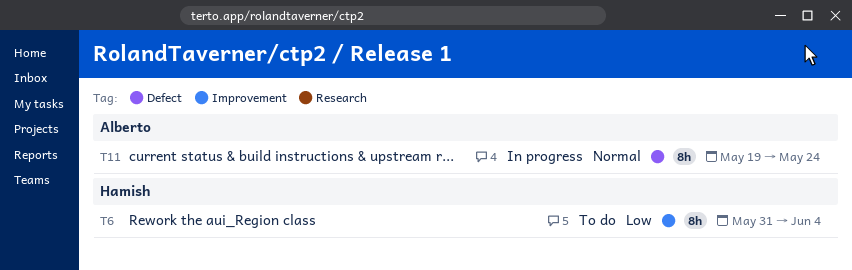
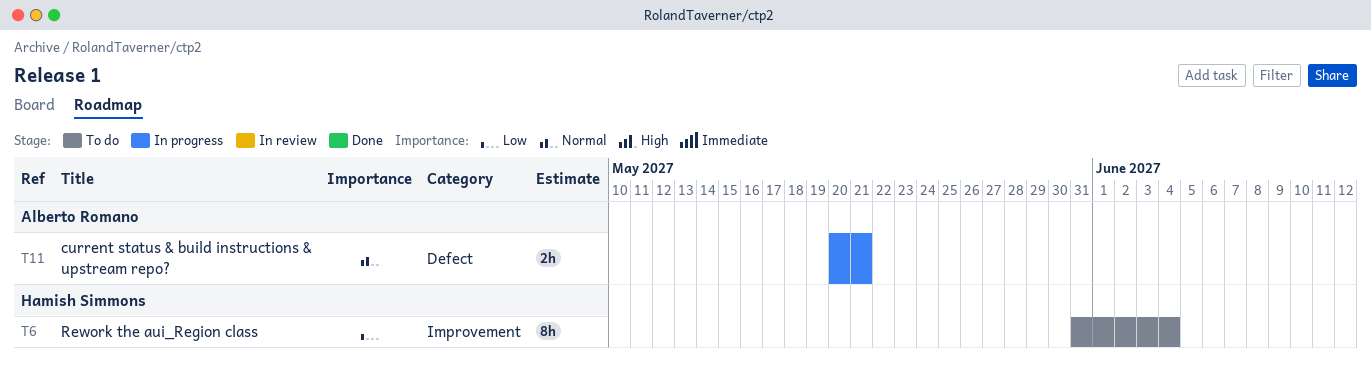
T11, estimate: 8h -> 2h
T11, start: May 19 -> May 20
T11, due: May 24 -> May 21

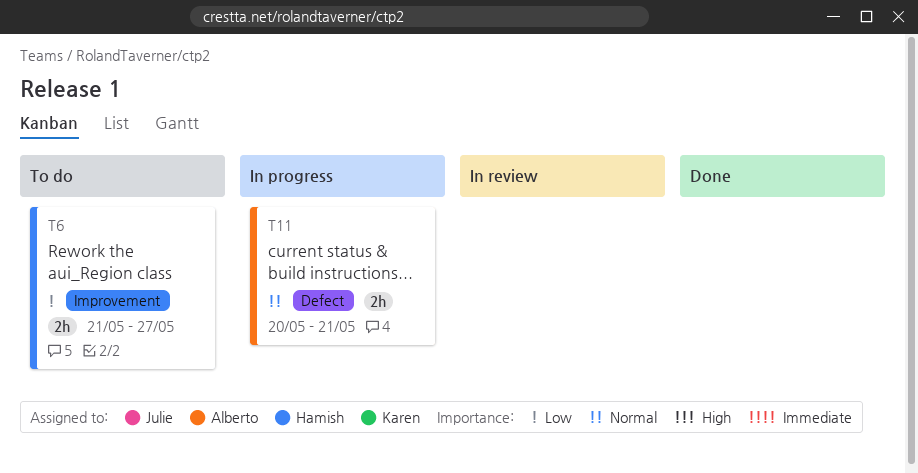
T6, estimate: 8h -> 2h
T6, start: May 31 -> May 21
T6, due: Jun 4 -> May 27

